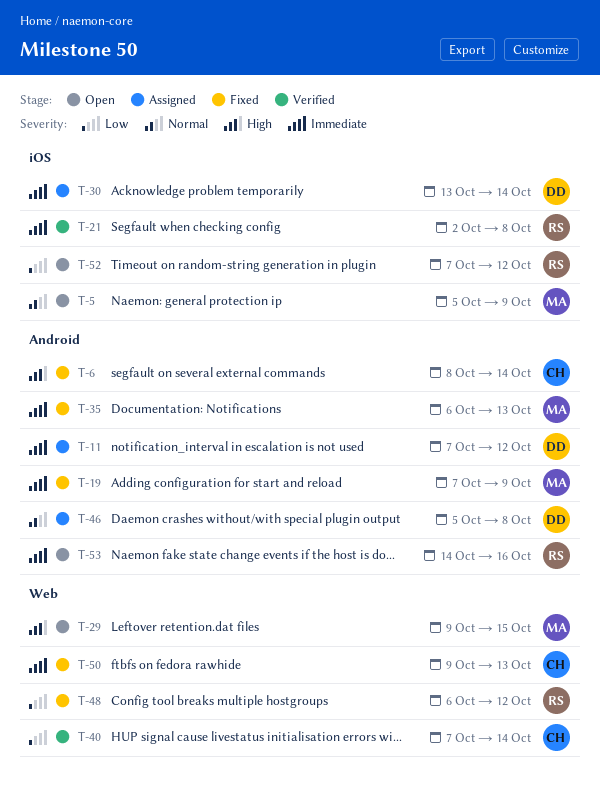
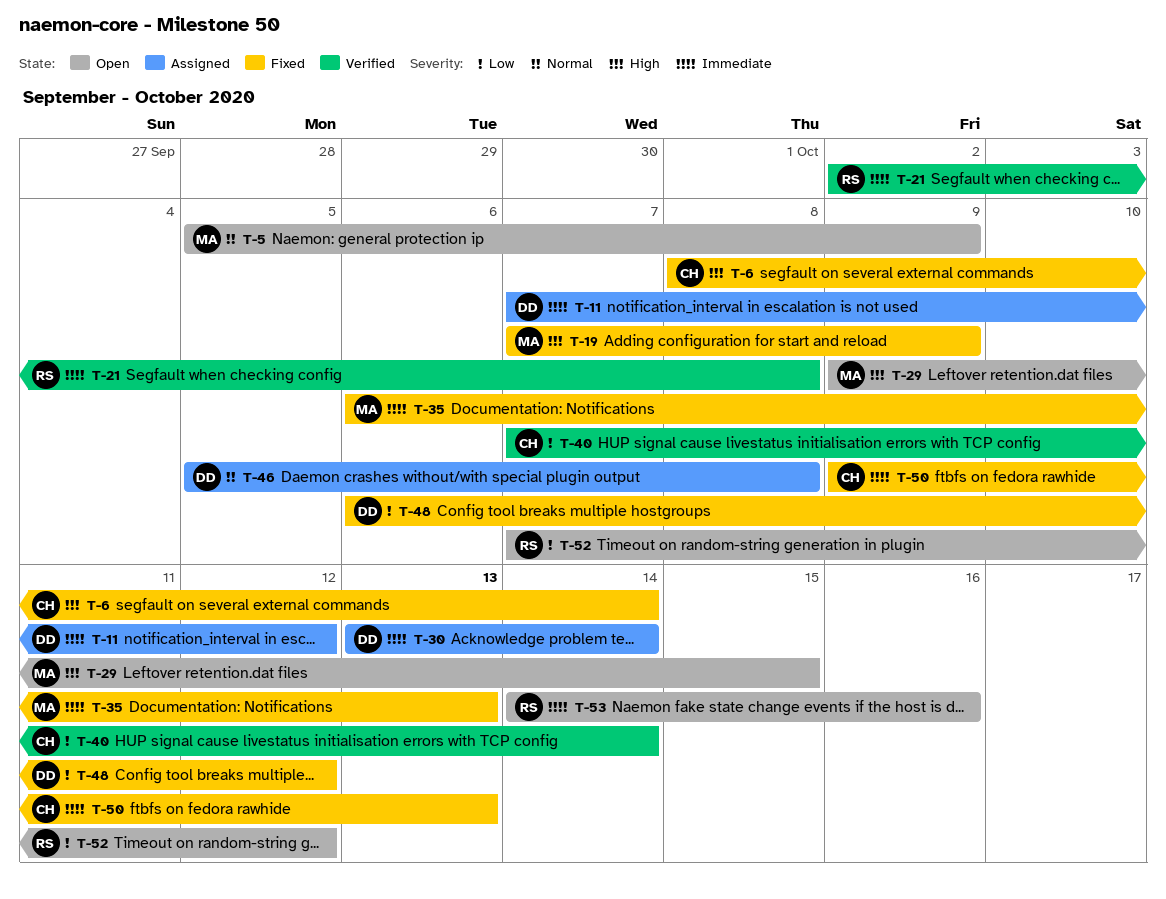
T-19, priority: Immediate -> High
T-48, owner: RS -> DD

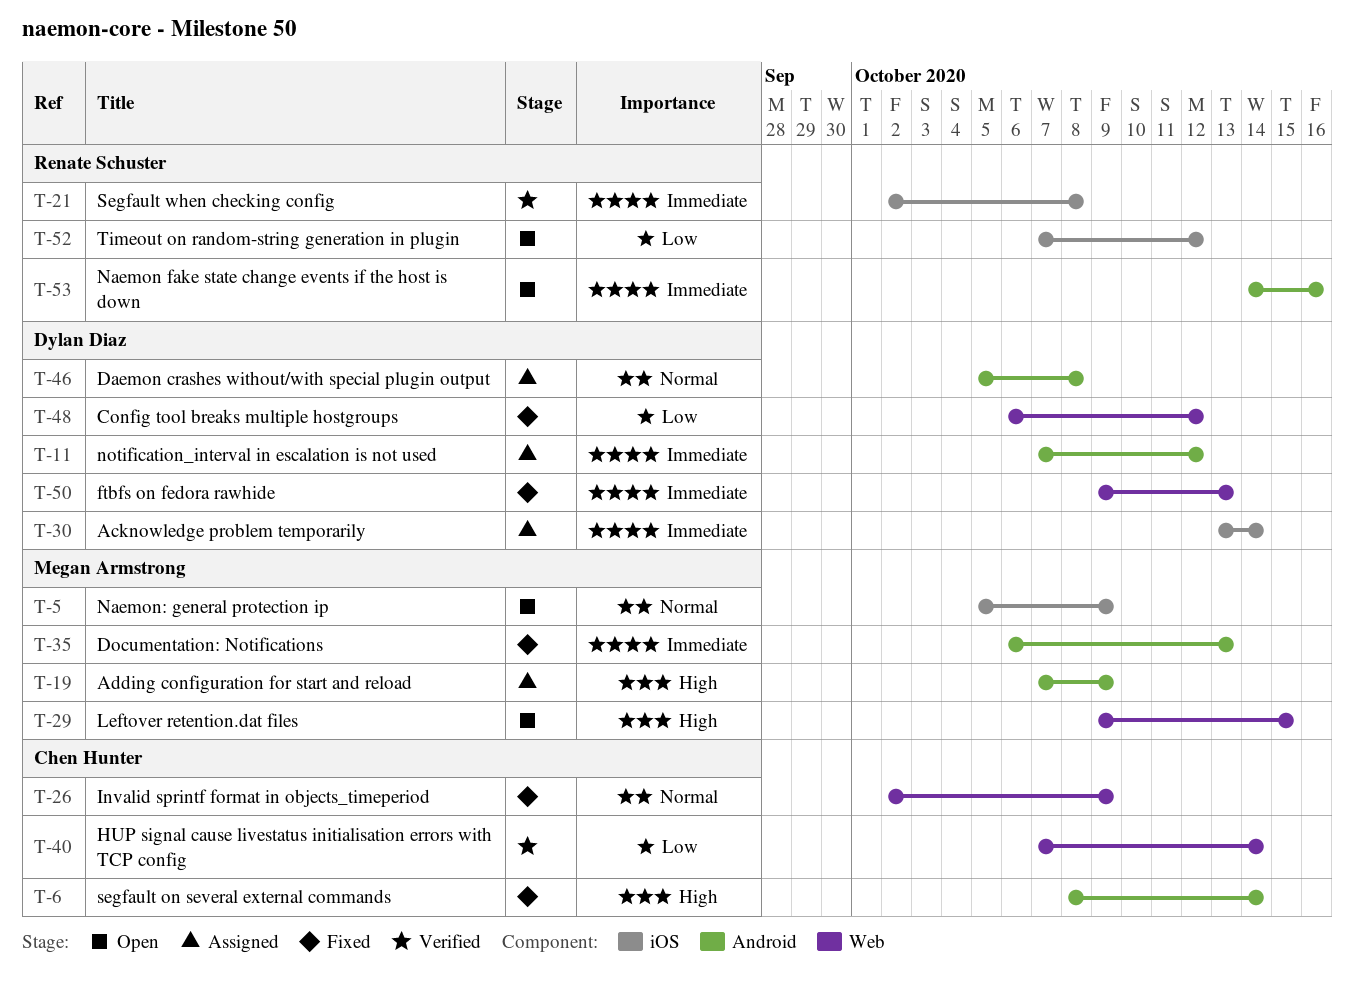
T-19, status: Fixed -> Assigned
T-26: none -> present
T-50, owner: Chen Hunter -> Dylan Diaz

